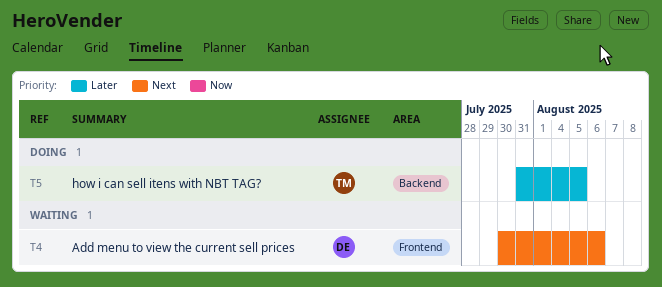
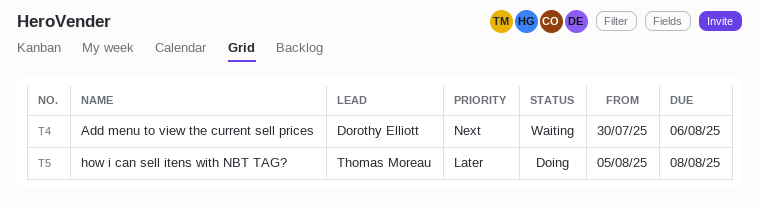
T5, start: Jul 31 -> Aug 5
T5, due: Aug 5 -> Aug 8

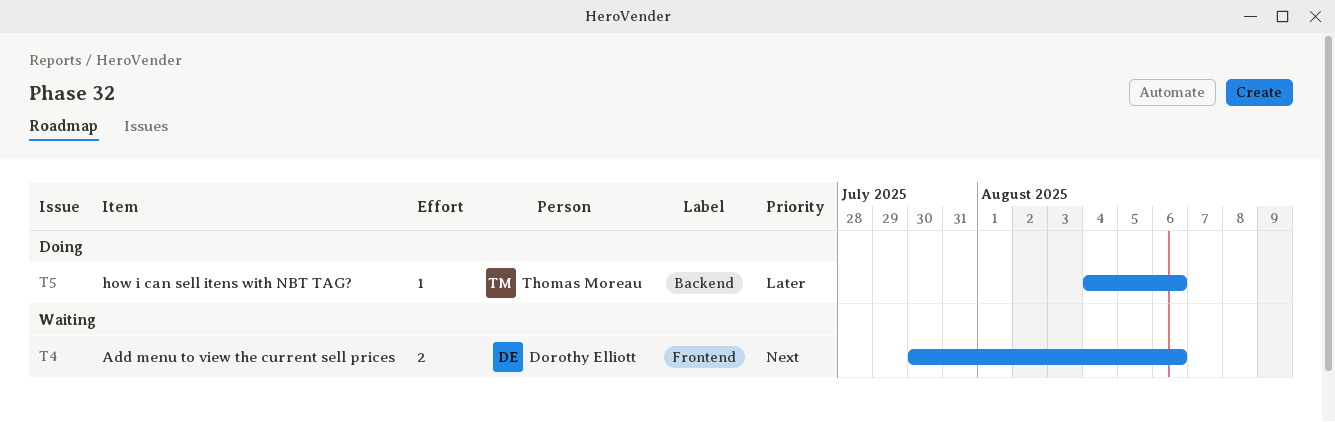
T5, start: Aug 5 -> Aug 4
T5, due: Aug 8 -> Aug 6

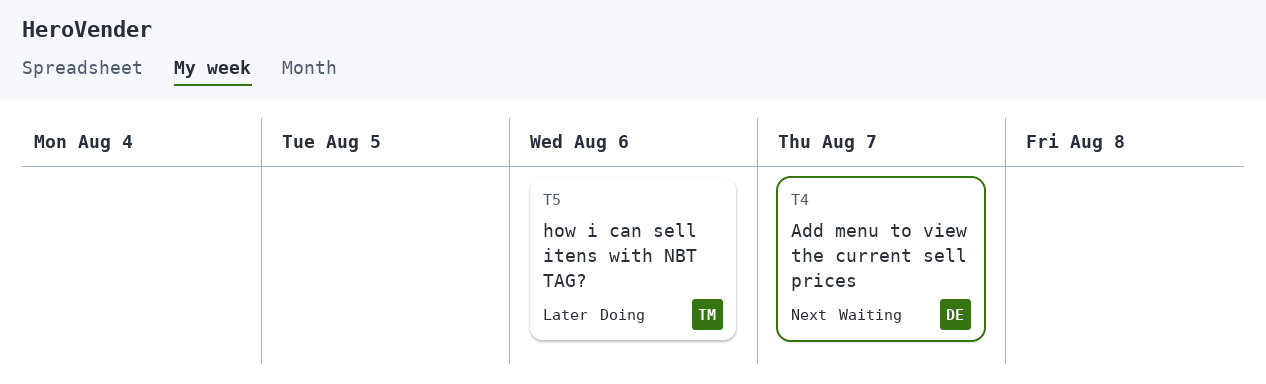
T4, due: Aug 6 -> Aug 7

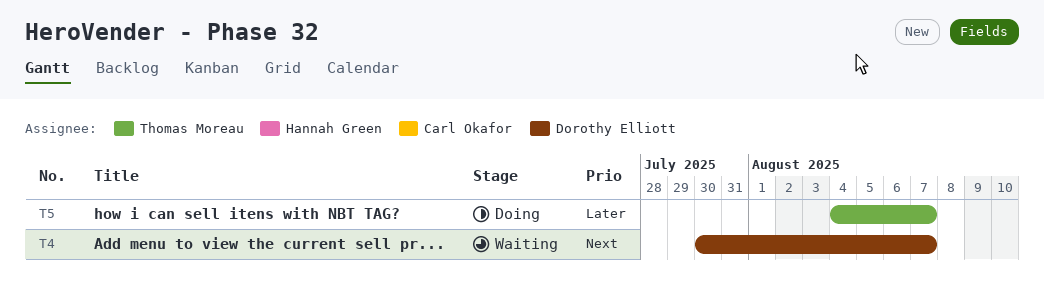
T5, due: Aug 6 -> Aug 7

